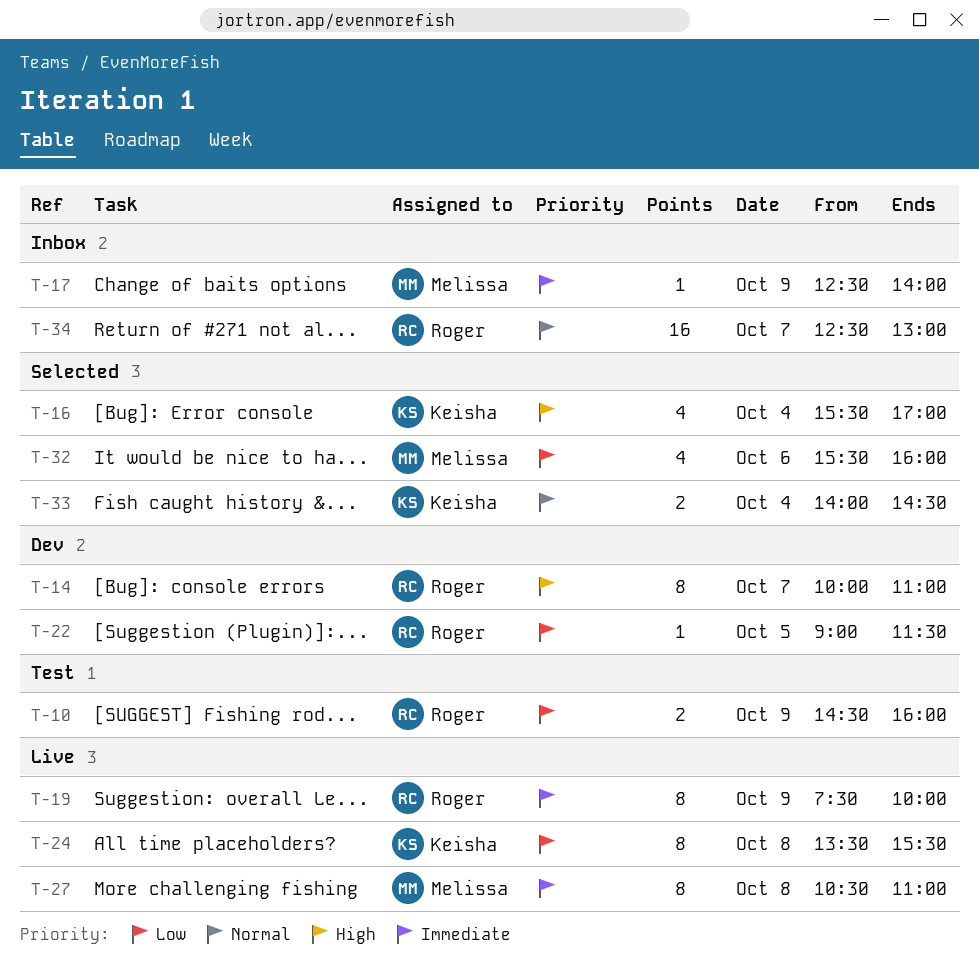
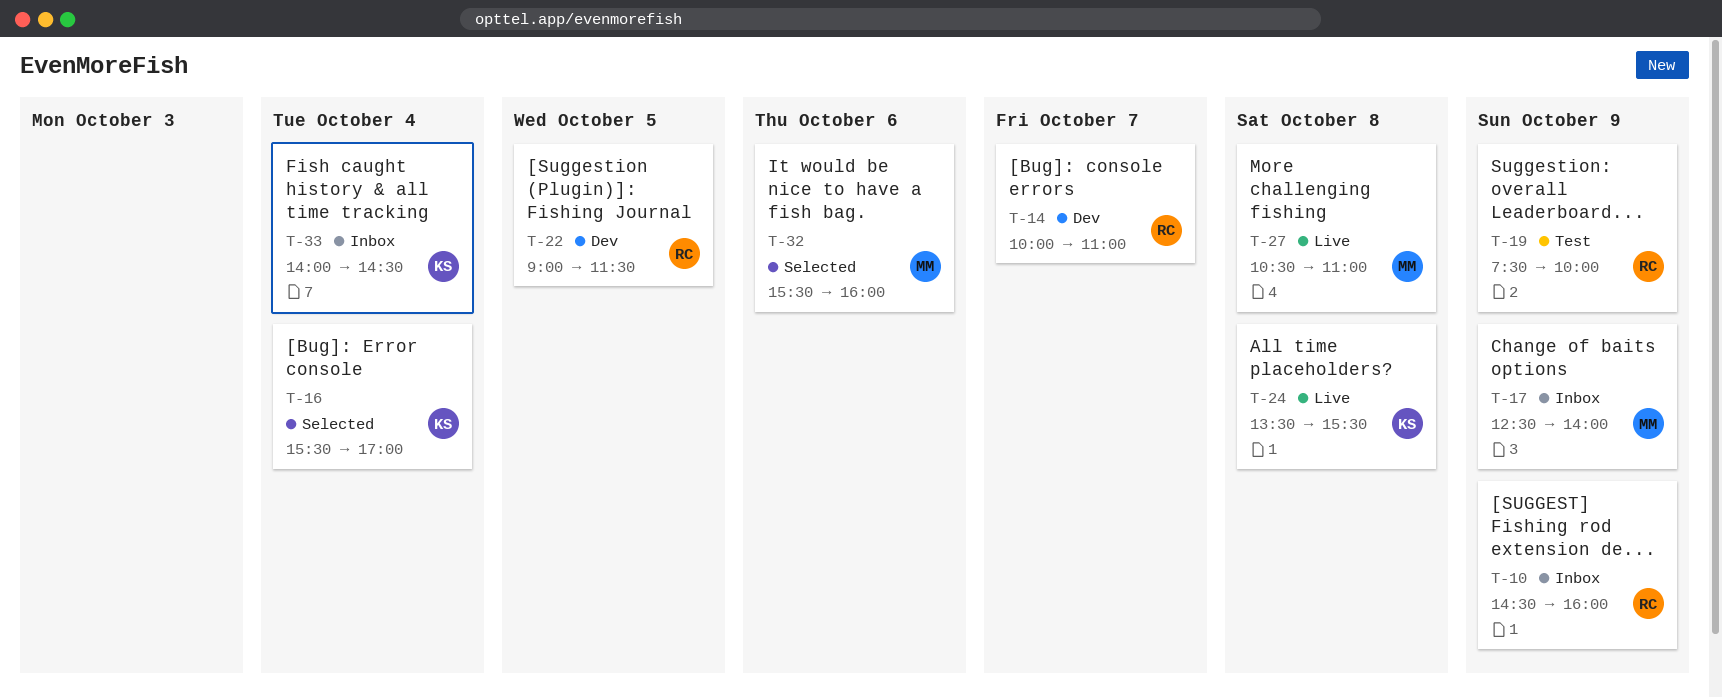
T-10, status: Test -> Inbox
T-19, status: Live -> Test
T-33, status: Selected -> Inbox
T-34: present -> none

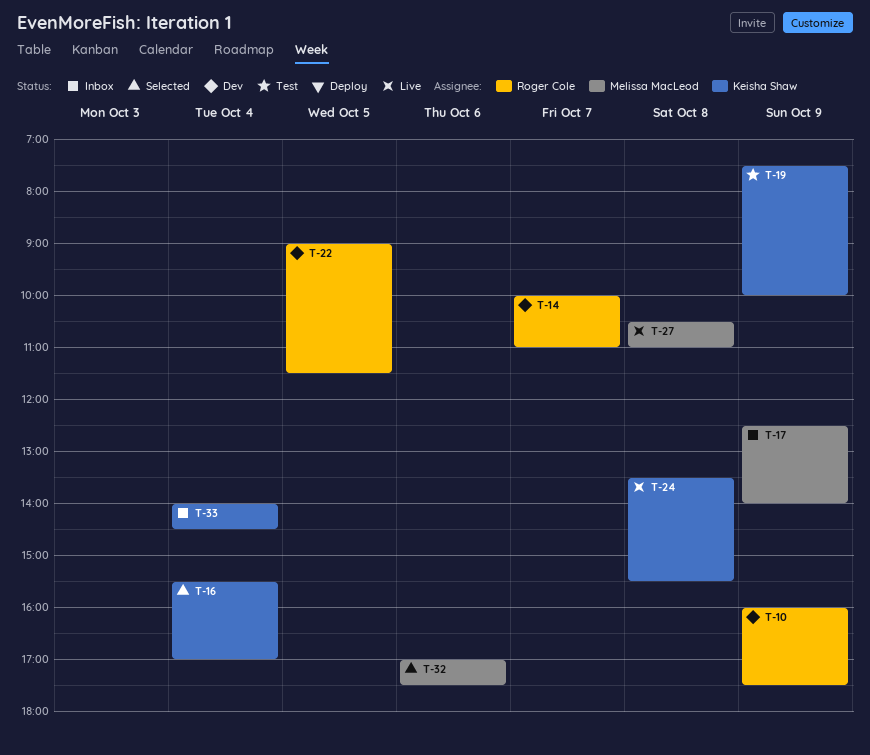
T-10, status: Inbox -> Dev
T-10, begins: 14:30 -> 16:00
T-10, ends: 16:00 -> 17:30
T-19, owner: Roger Cole -> Keisha Shaw
T-32, begins: 15:30 -> 17:00
T-32, ends: 16:00 -> 17:30

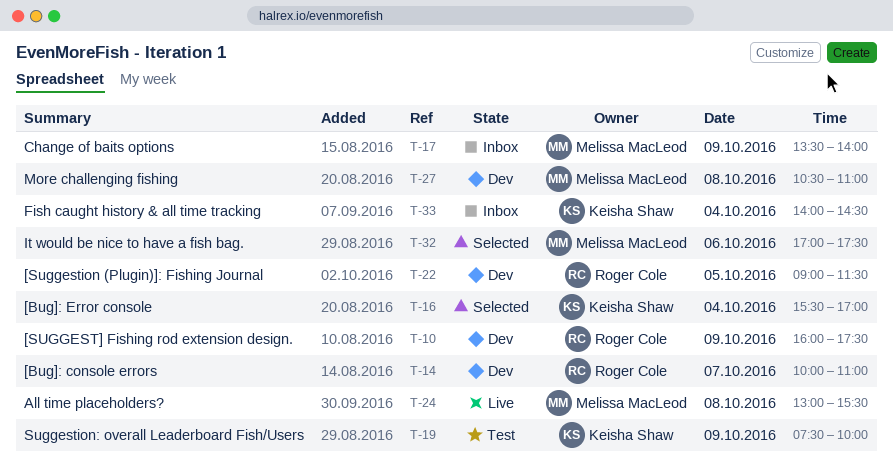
T-17, begins: 12:30 -> 13:30
T-24, owner: Keisha Shaw -> Melissa MacLeod
T-24, begins: 13:30 -> 13:00
T-27, status: Live -> Dev

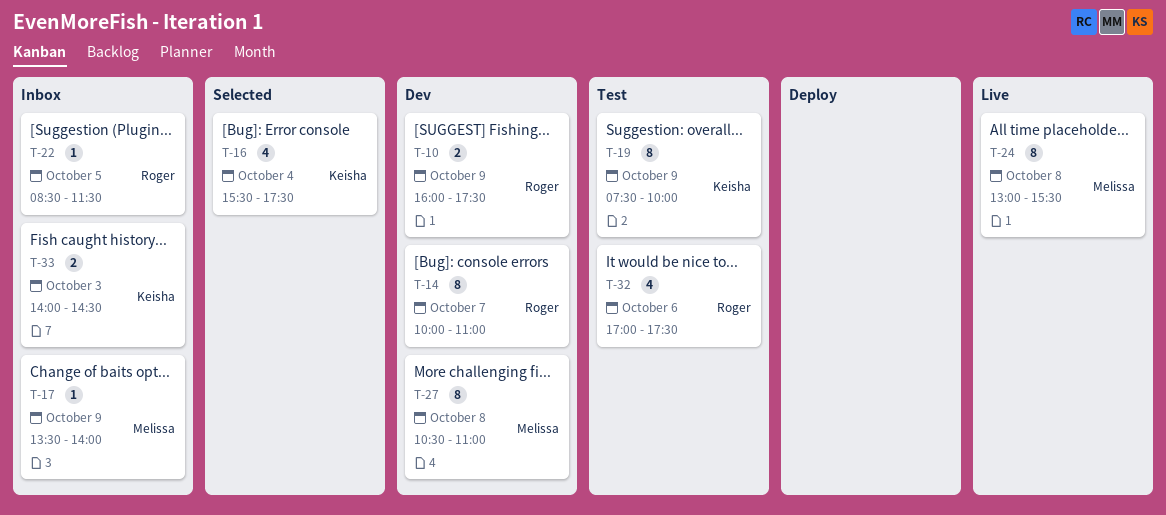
T-16, ends: 17:00 -> 17:30
T-22, status: Dev -> Inbox
T-22, begins: 09:00 -> 08:30
T-32, status: Selected -> Test
T-32, owner: Melissa MacLeod -> Roger Cole
T-33, day: Oct 4 -> Oct 3

